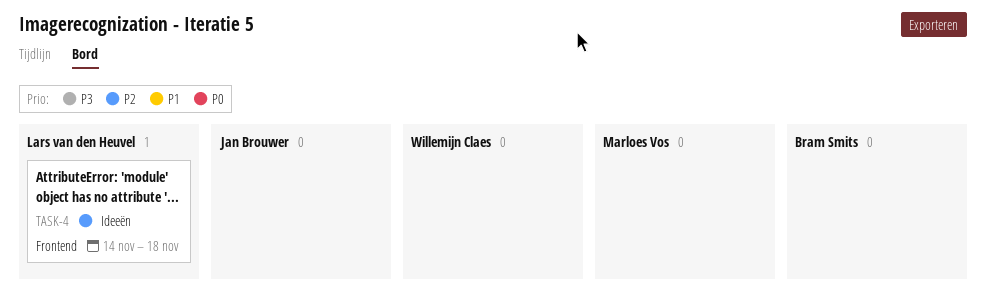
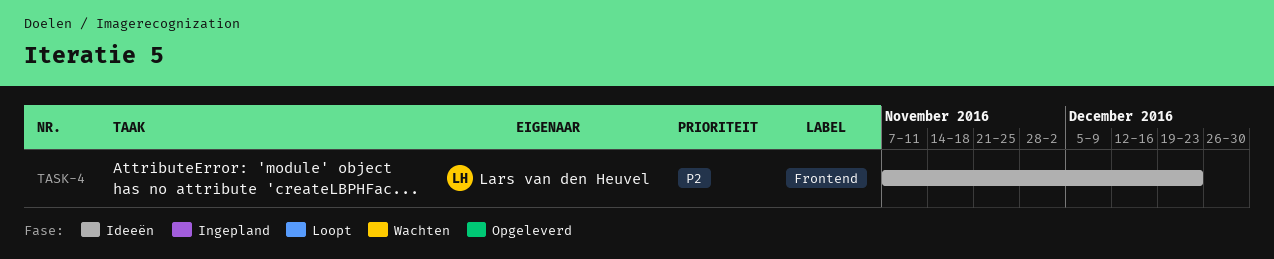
TASK-4, start: Nov 14 -> Nov 7
TASK-4, due: Nov 18 -> Dec 23

